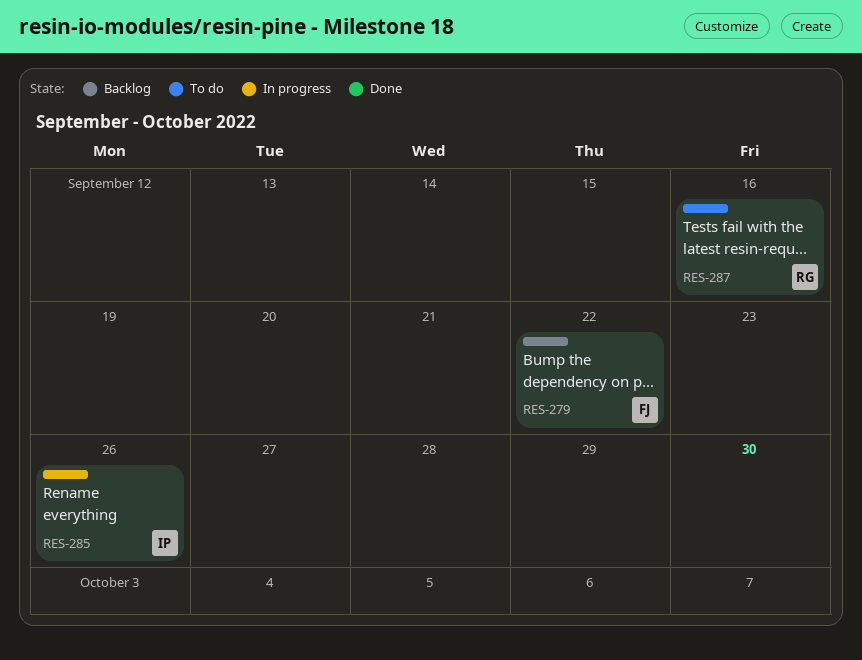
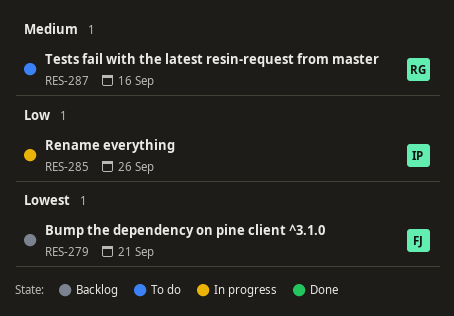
RES-279, due: Sep 22 -> Sep 21

